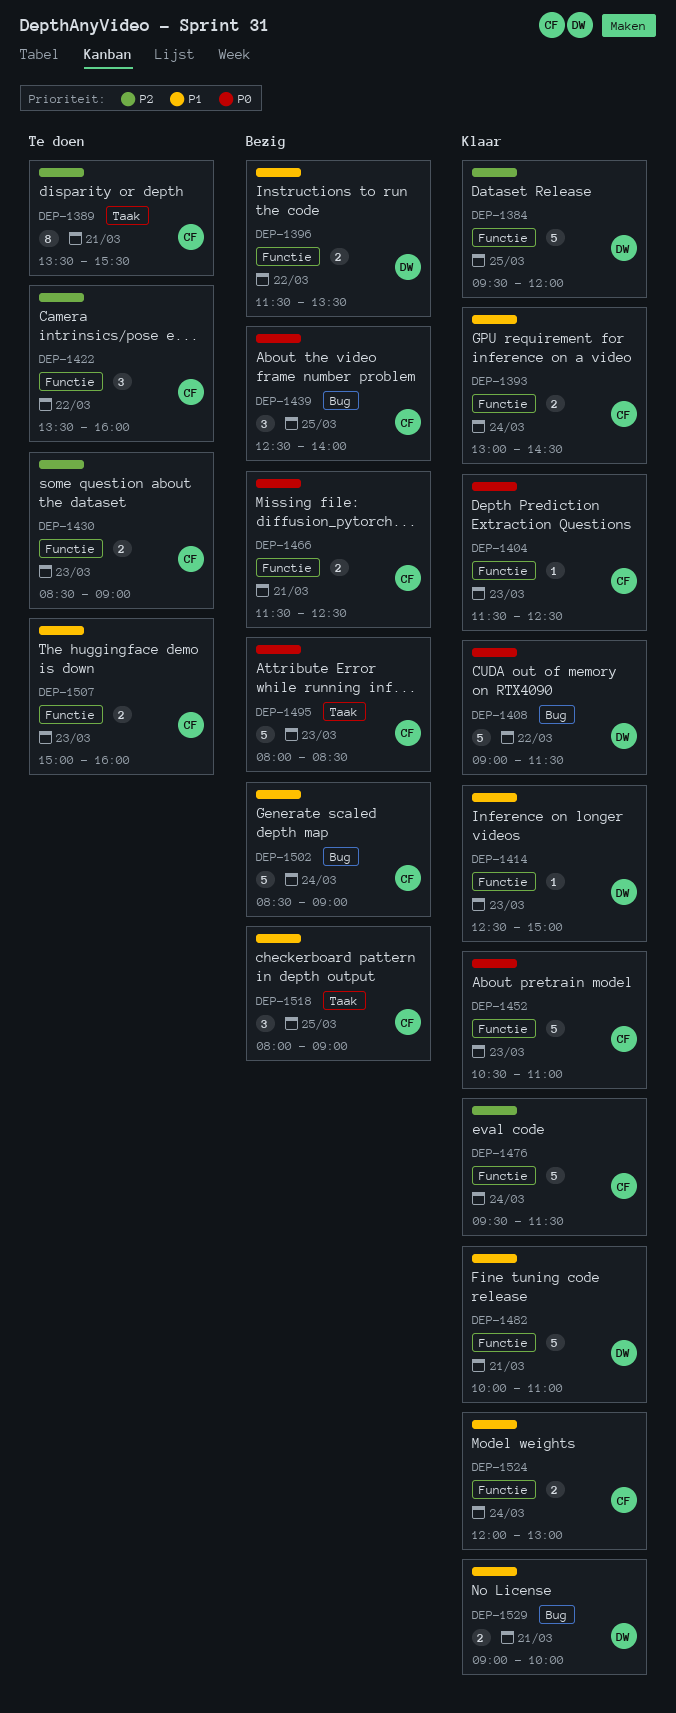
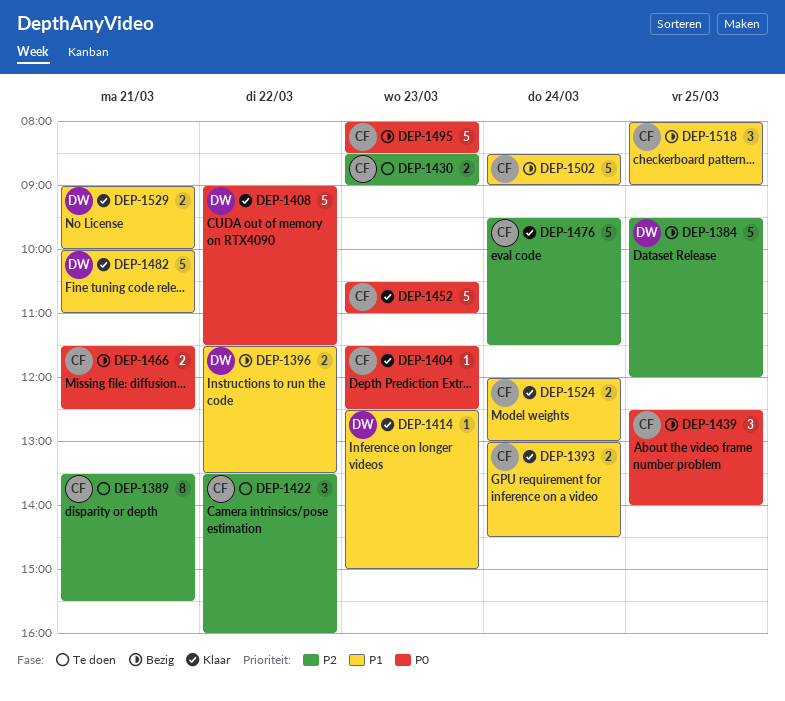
DEP-1384, status: Klaar -> Bezig
DEP-1507: present -> none

